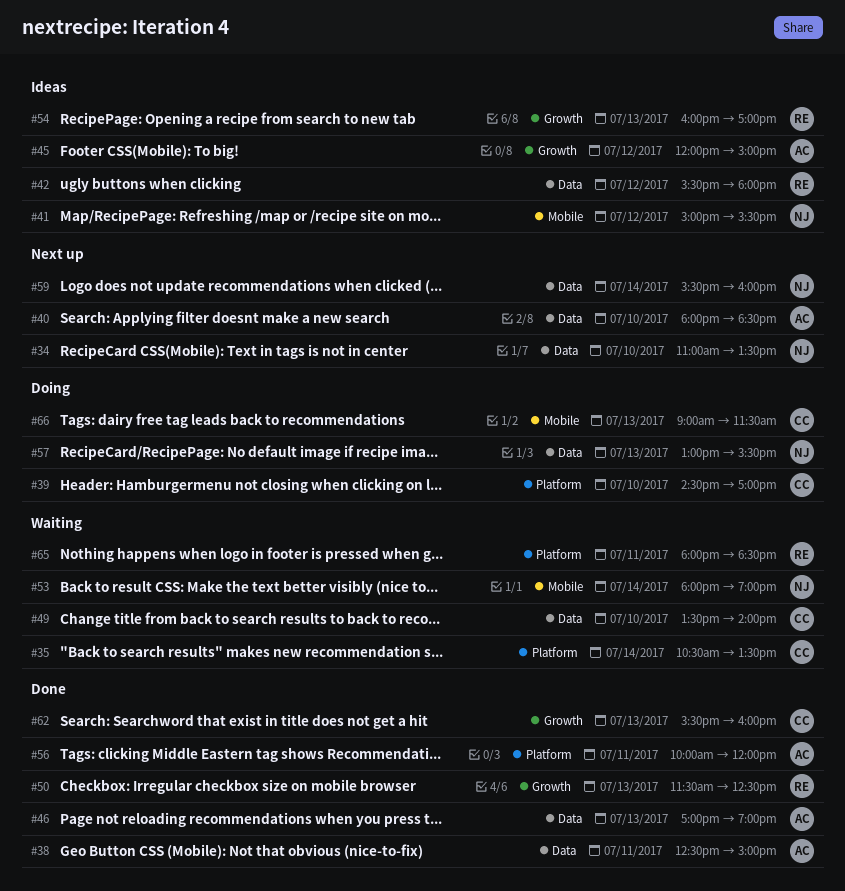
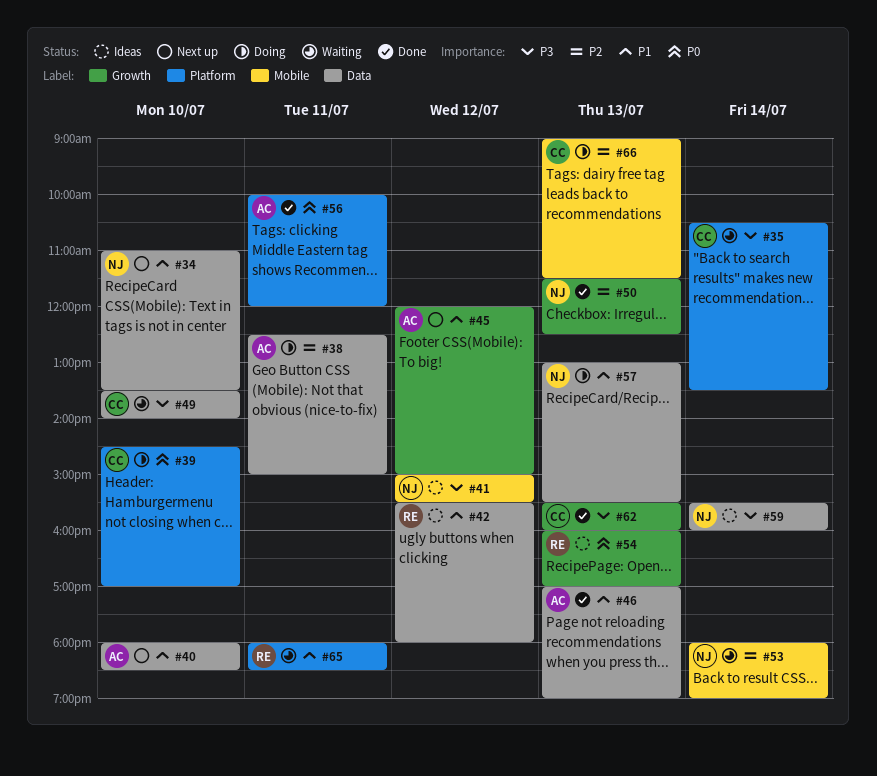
#38, status: Done -> Doing
#45, status: Ideas -> Next up
#50, owner: RE -> NJ
#59, status: Next up -> Ideas

